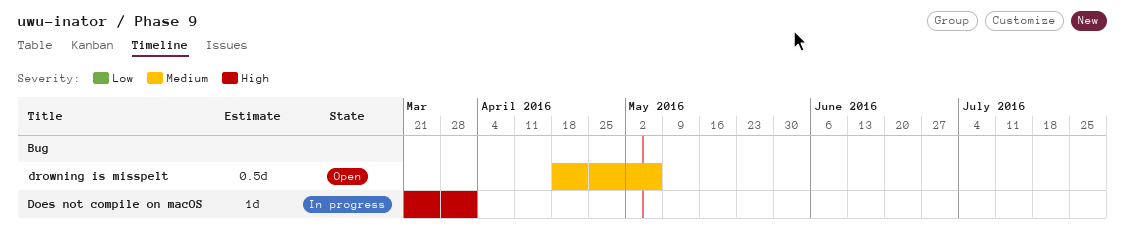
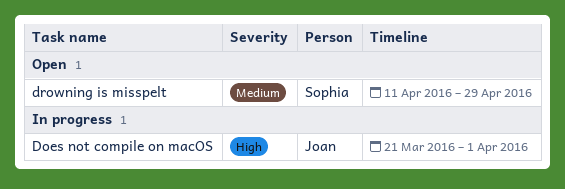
drowning is misspelt, start: Apr 18 -> Apr 11
drowning is misspelt, due: May 6 -> Apr 29

